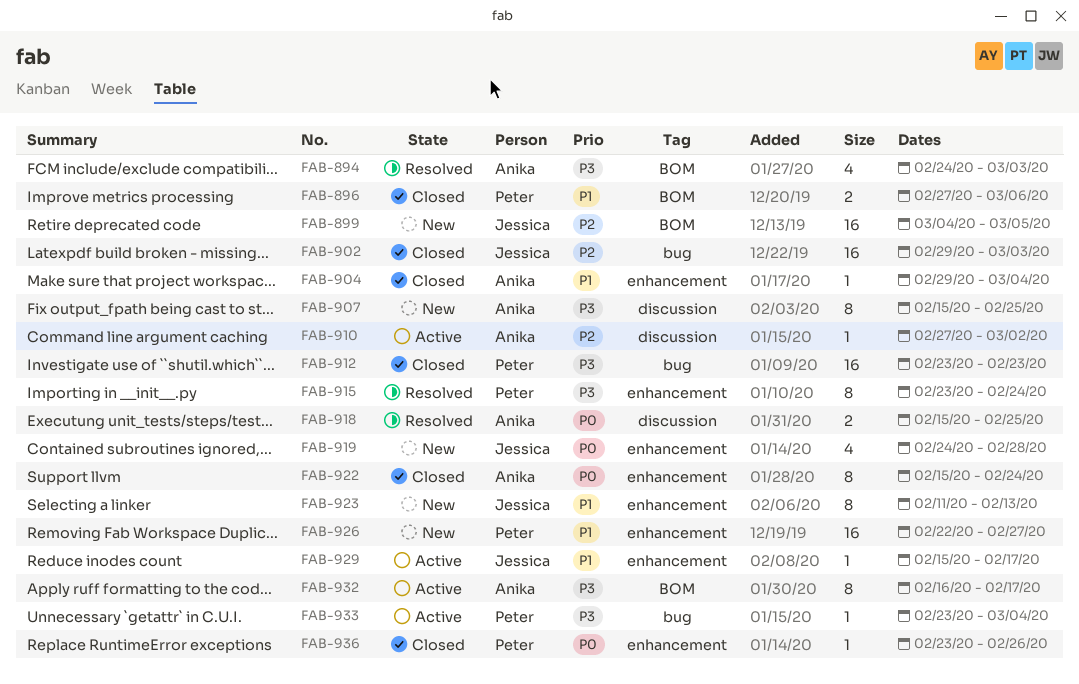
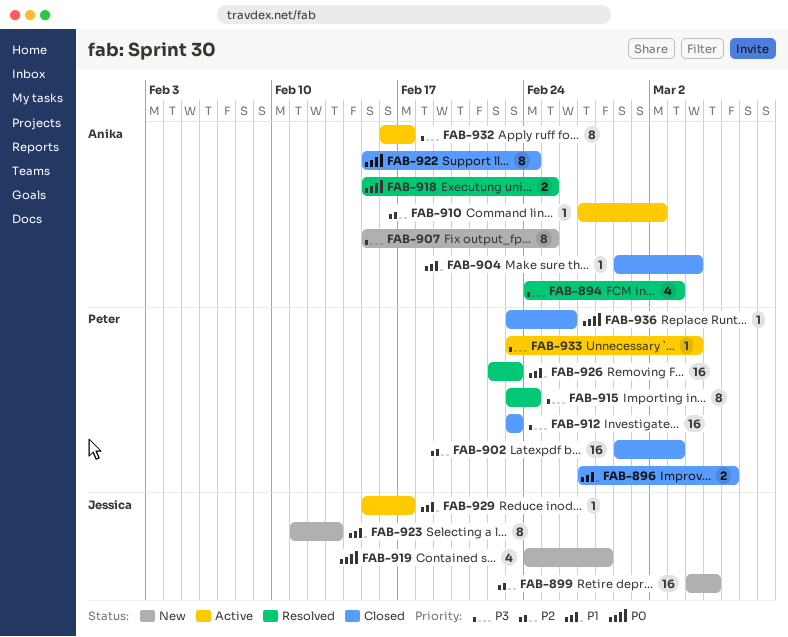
FAB-902, owner: Jessica -> Peter
FAB-926, status: New -> Resolved
FAB-926, due: Feb 27 -> Feb 23

